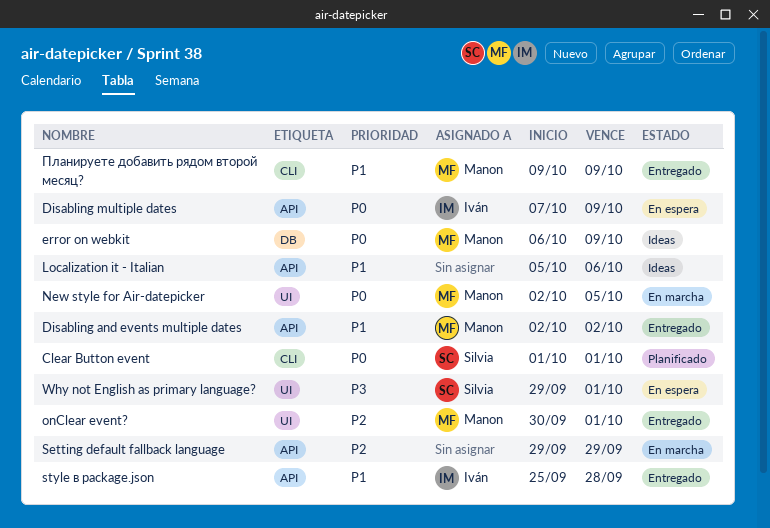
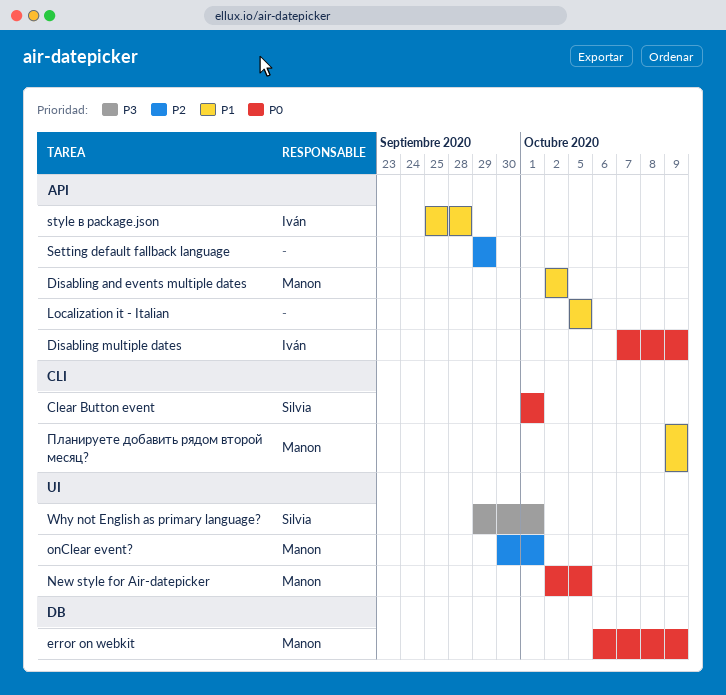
Localization it - Italian, due: Oct 6 -> Oct 5

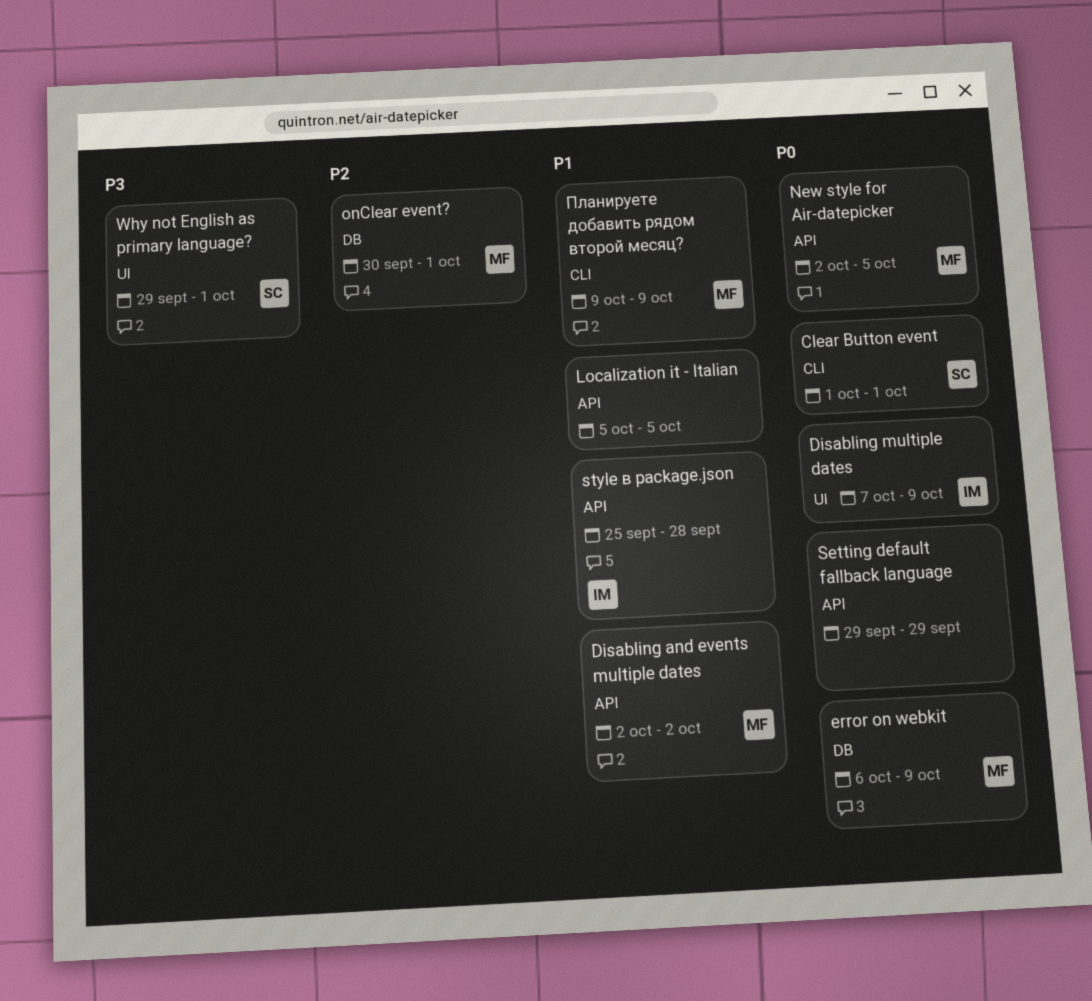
Disabling multiple dates, label: API -> UI
New style for Air-datepicker, label: UI -> API
onClear event?, label: UI -> DB
Setting default fallback language, priority: P2 -> P0

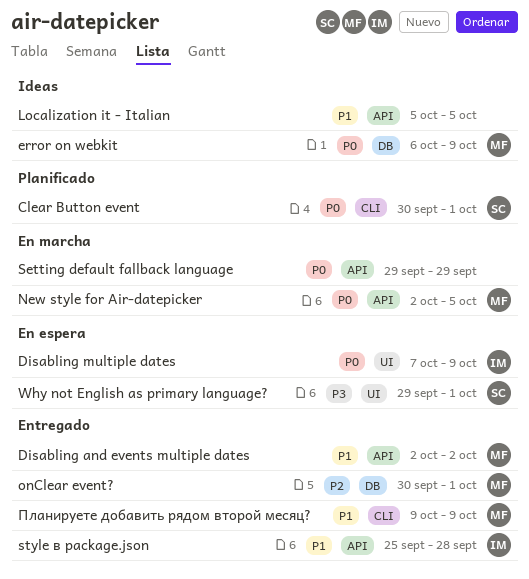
Clear Button event, start: Oct 1 -> Sep 30

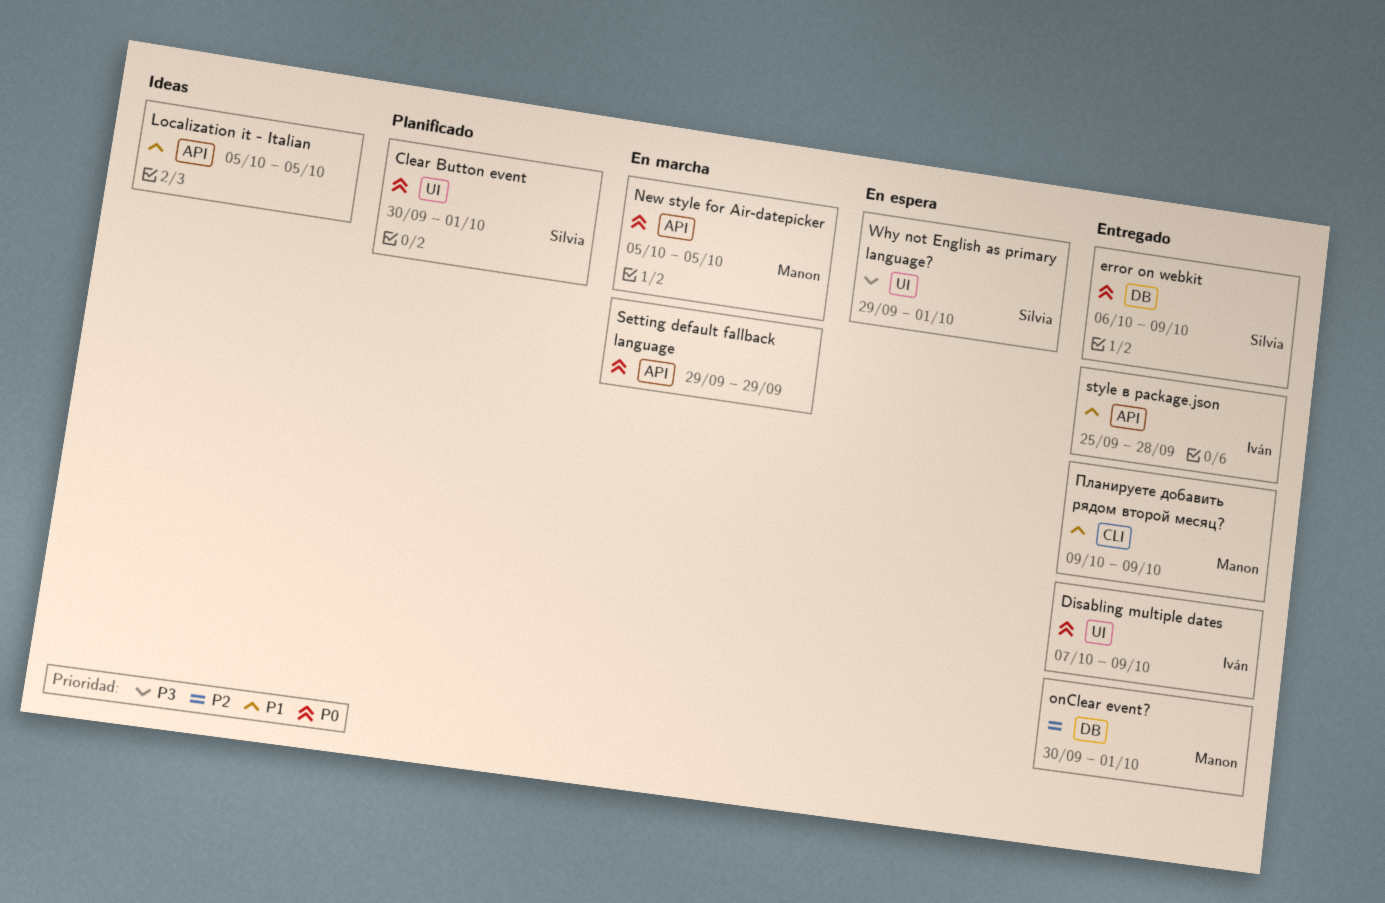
Clear Button event, label: CLI -> UI
Disabling and events multiple dates: present -> none
Disabling multiple dates, status: En espera -> Entregado
error on webkit, status: Ideas -> Entregado
error on webkit, owner: Manon -> Silvia
New style for Air-datepicker, start: Oct 2 -> Oct 5

